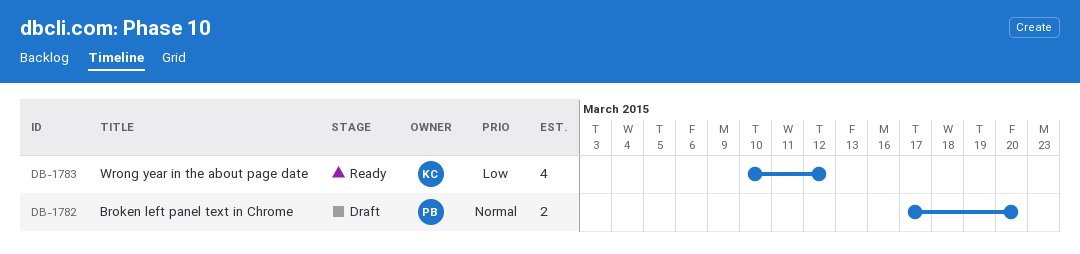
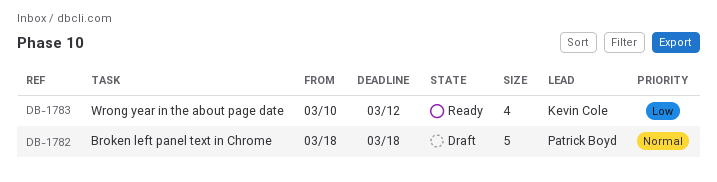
DB-1782, estimate: 2 -> 5
DB-1782, start: Mar 17 -> Mar 18
DB-1782, due: Mar 20 -> Mar 18

